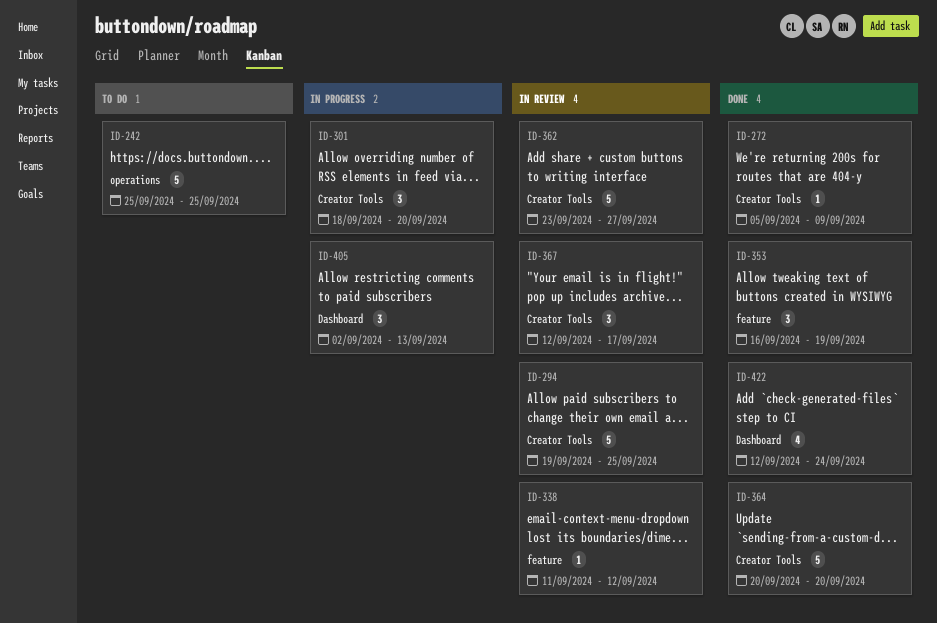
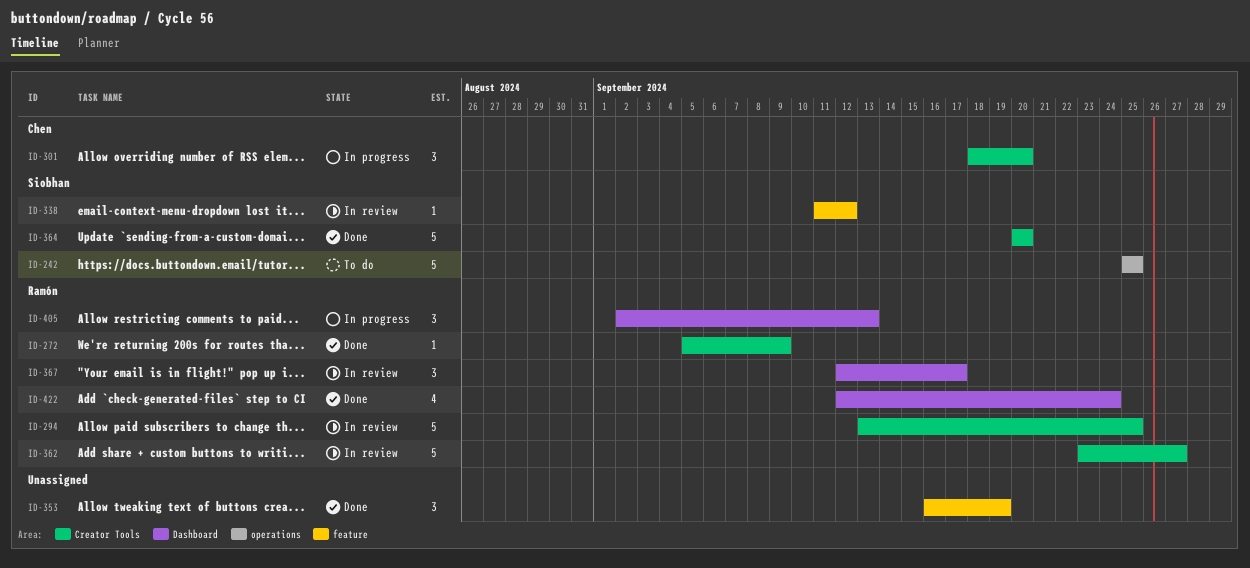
ID-294, start: Sep 19 -> Sep 13
ID-367, label: Creator Tools -> Dashboard

